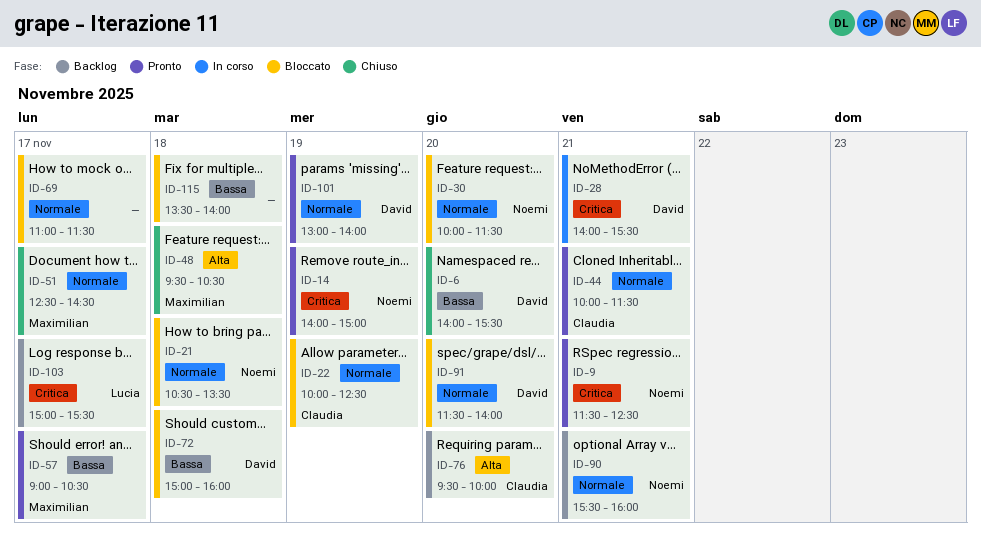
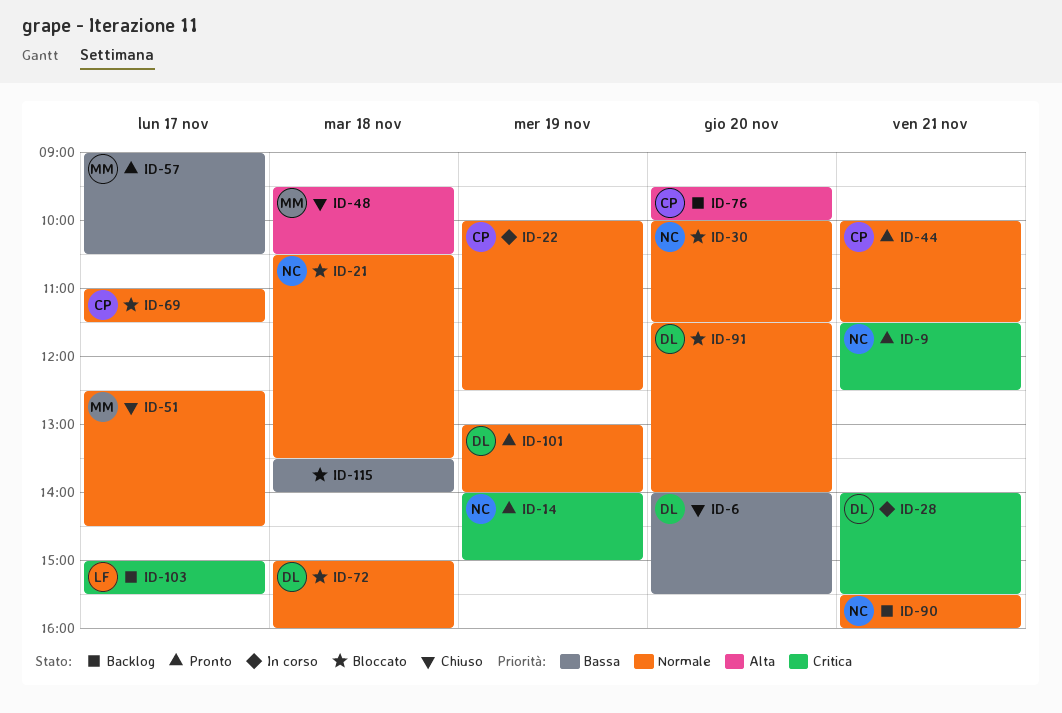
ID-22, status: Bloccato -> In corso
ID-69, owner: none -> Claudia
ID-72, priority: Bassa -> Normale

